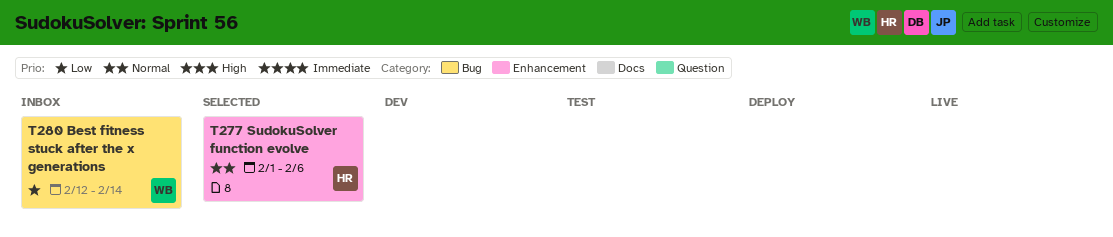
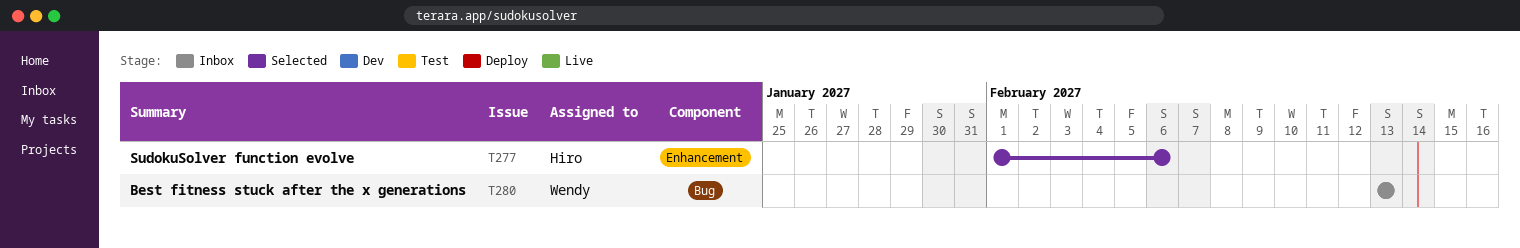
T280, start: Feb 12 -> Feb 13
T280, due: Feb 14 -> Feb 13

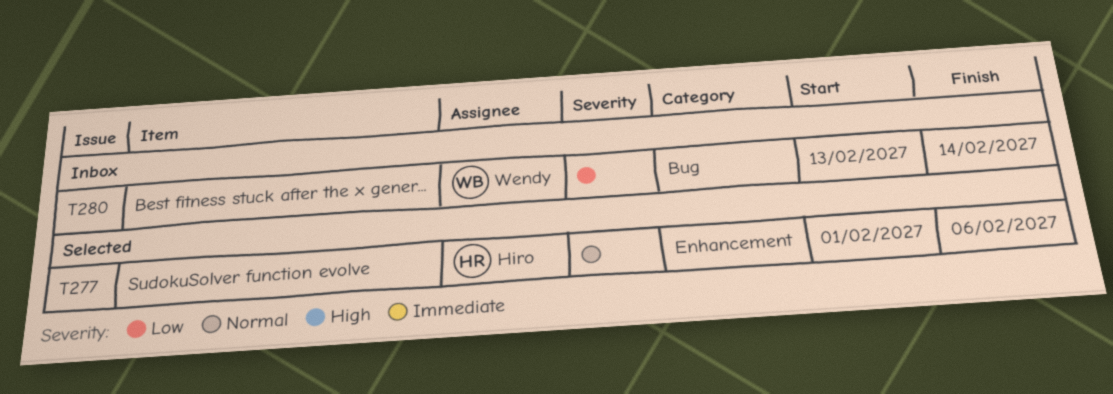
T280, due: Feb 13 -> Feb 14

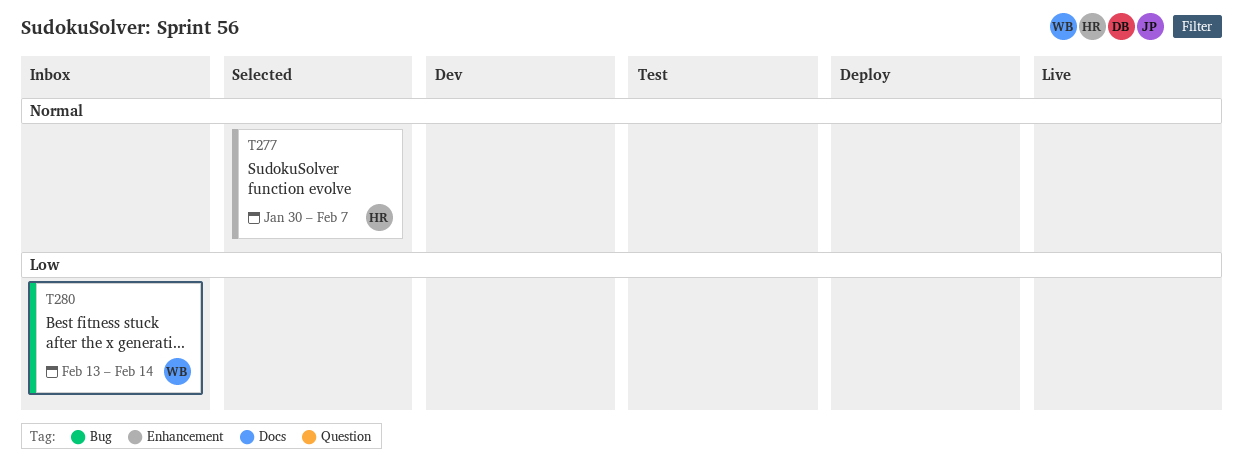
T277, start: Feb 1 -> Jan 30
T277, due: Feb 6 -> Feb 7

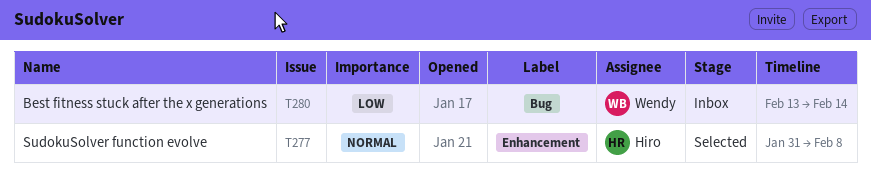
T277, start: Jan 30 -> Jan 31
T277, due: Feb 7 -> Feb 8

